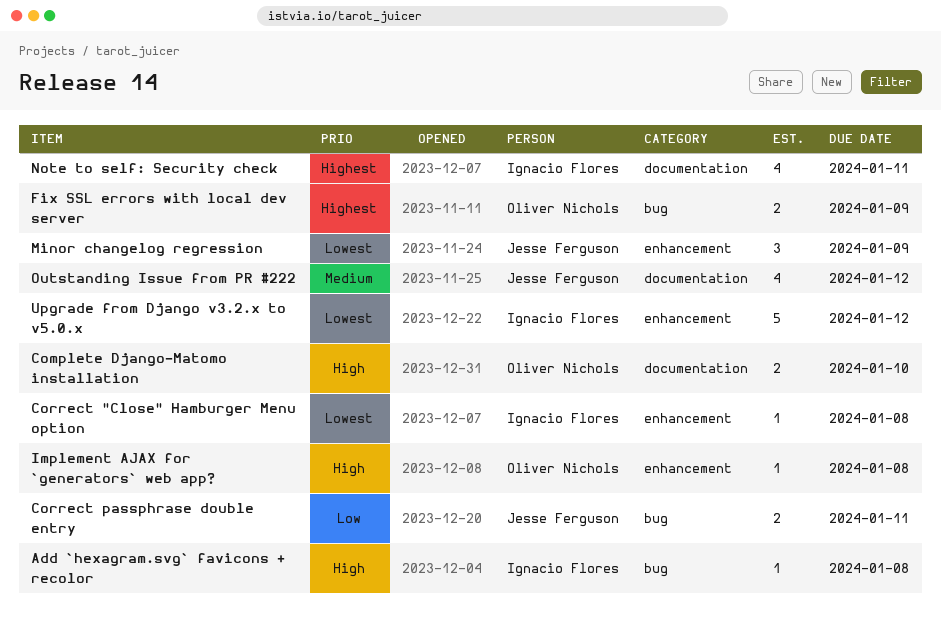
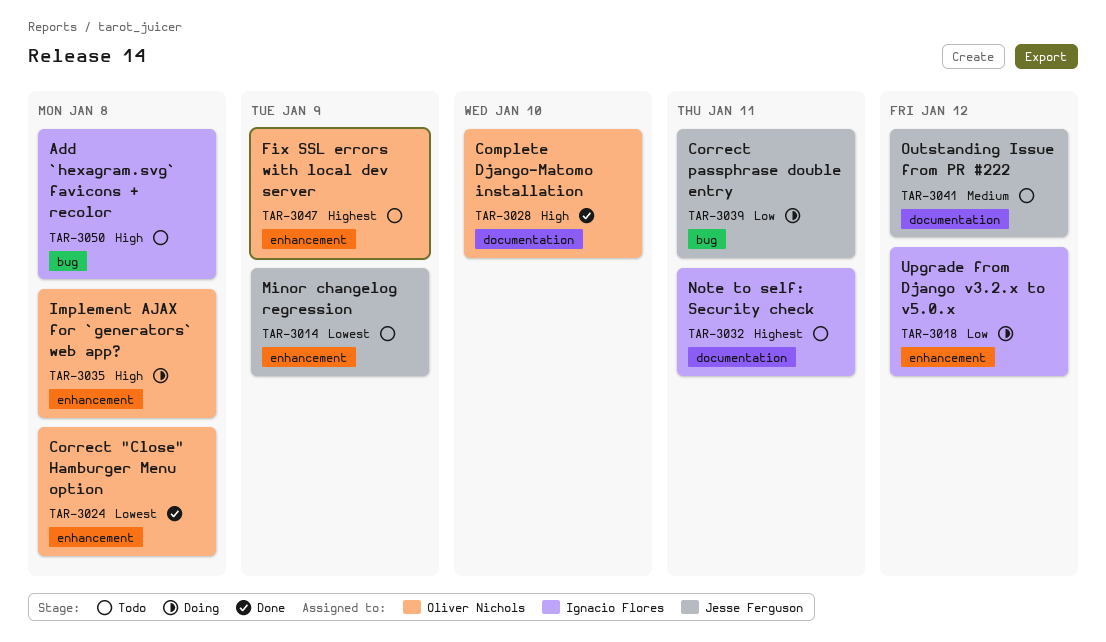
Correct "Close" Hamburger Menu option, owner: Ignacio Flores -> Oliver Nichols
Fix SSL errors with local dev server, label: bug -> enhancement
Upgrade from Django v3.2.x to v5.0.x, priority: Lowest -> Low

